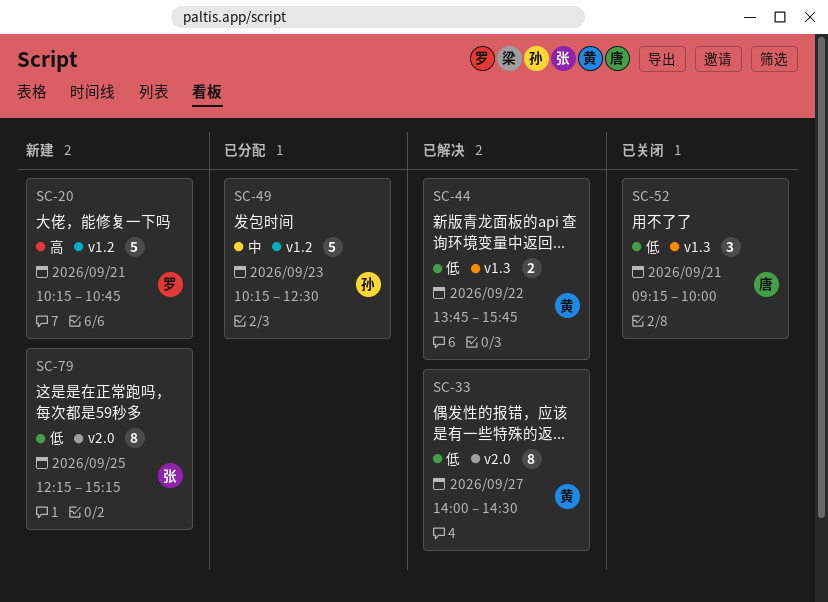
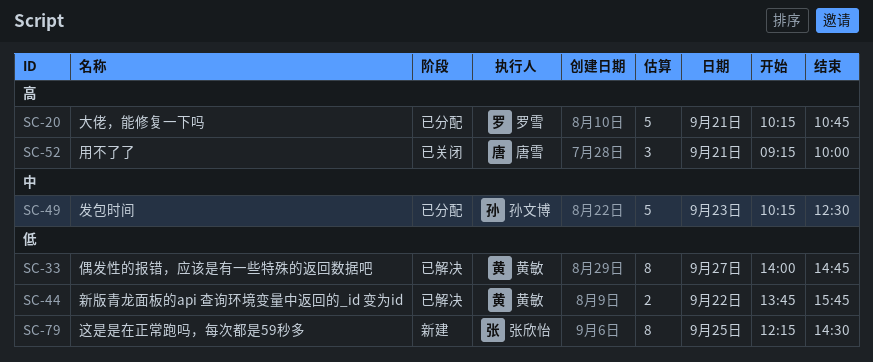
SC-20, status: 新建 -> 已分配
SC-33, ends: 14:30 -> 14:45
SC-52, priority: 低 -> 高
SC-79, ends: 15:15 -> 14:30

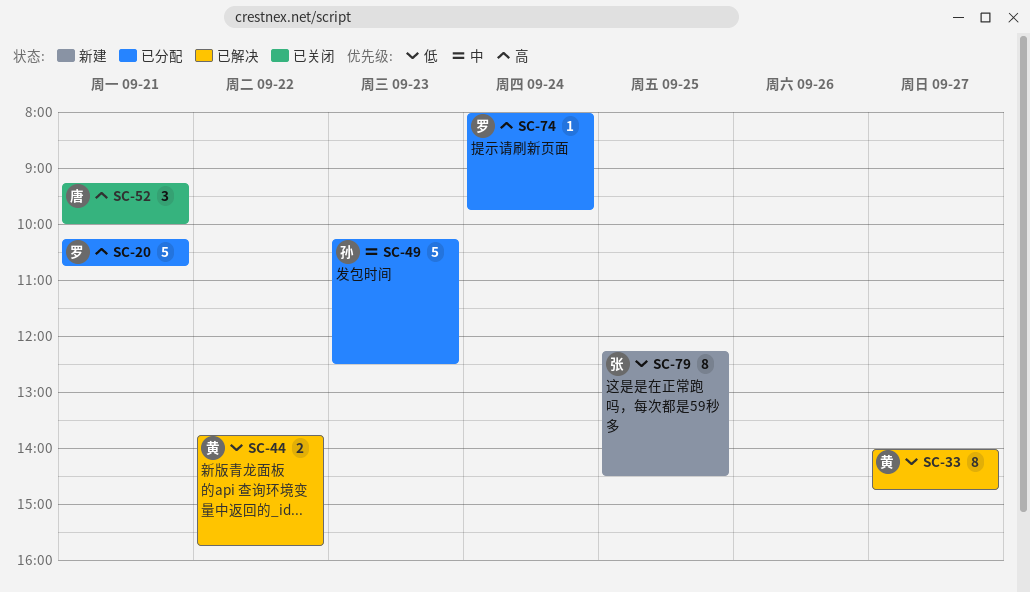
SC-74: none -> present

